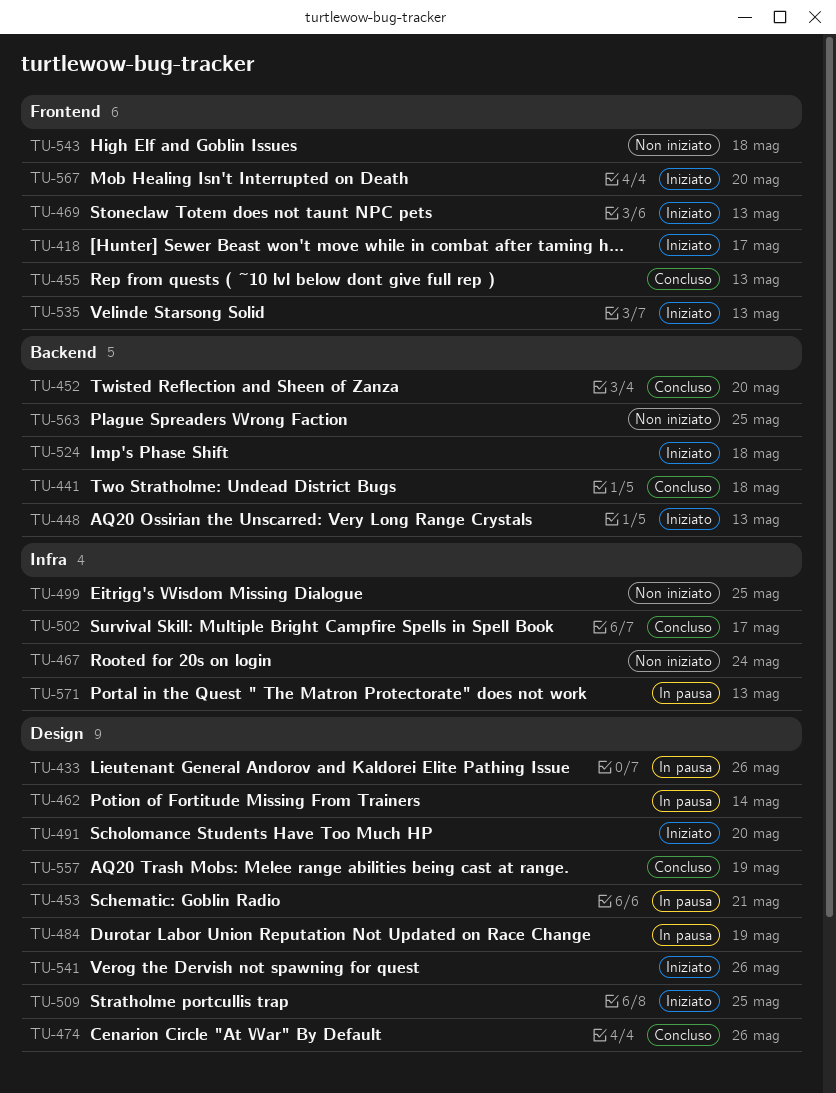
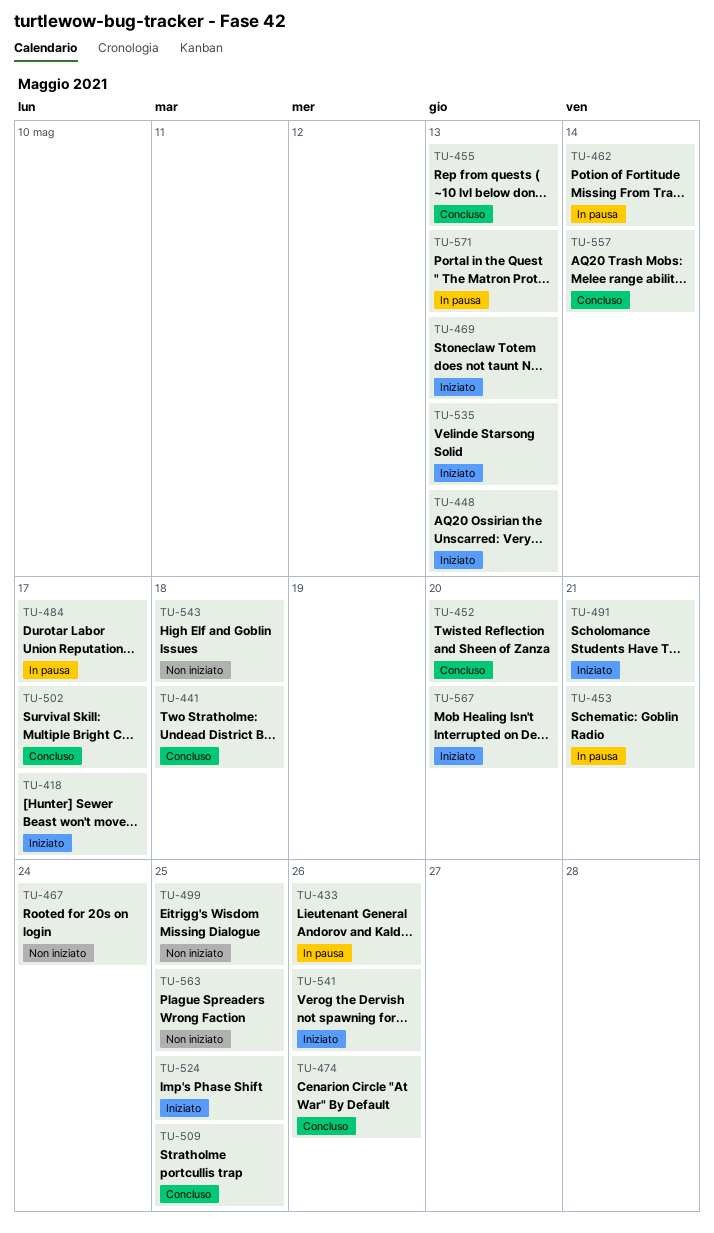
TU-484, due: May 19 -> May 17
TU-491, due: May 20 -> May 21
TU-509, status: Iniziato -> Concluso
TU-524, due: May 18 -> May 25
TU-557, due: May 19 -> May 14

